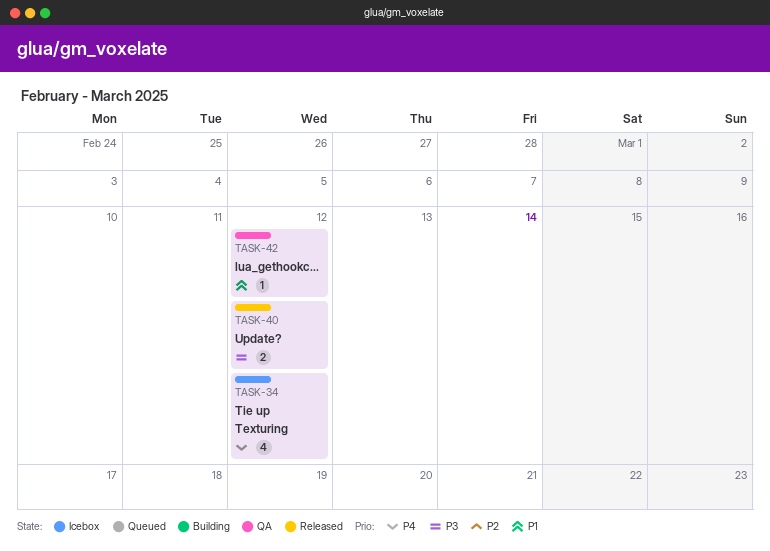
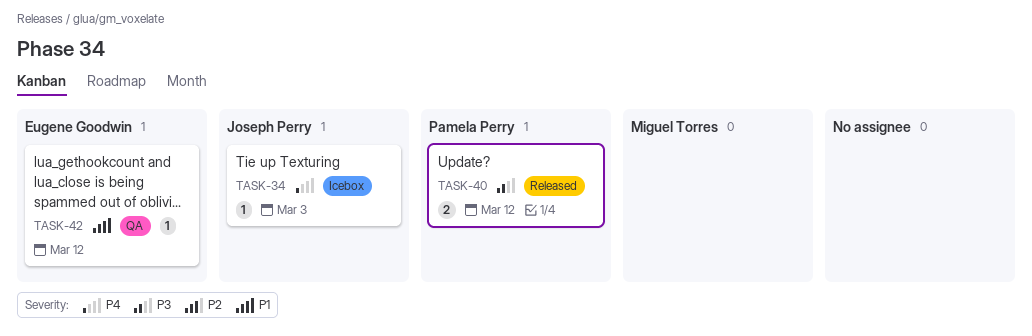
TASK-34, estimate: 4 -> 1
TASK-34, due: Mar 12 -> Mar 3

